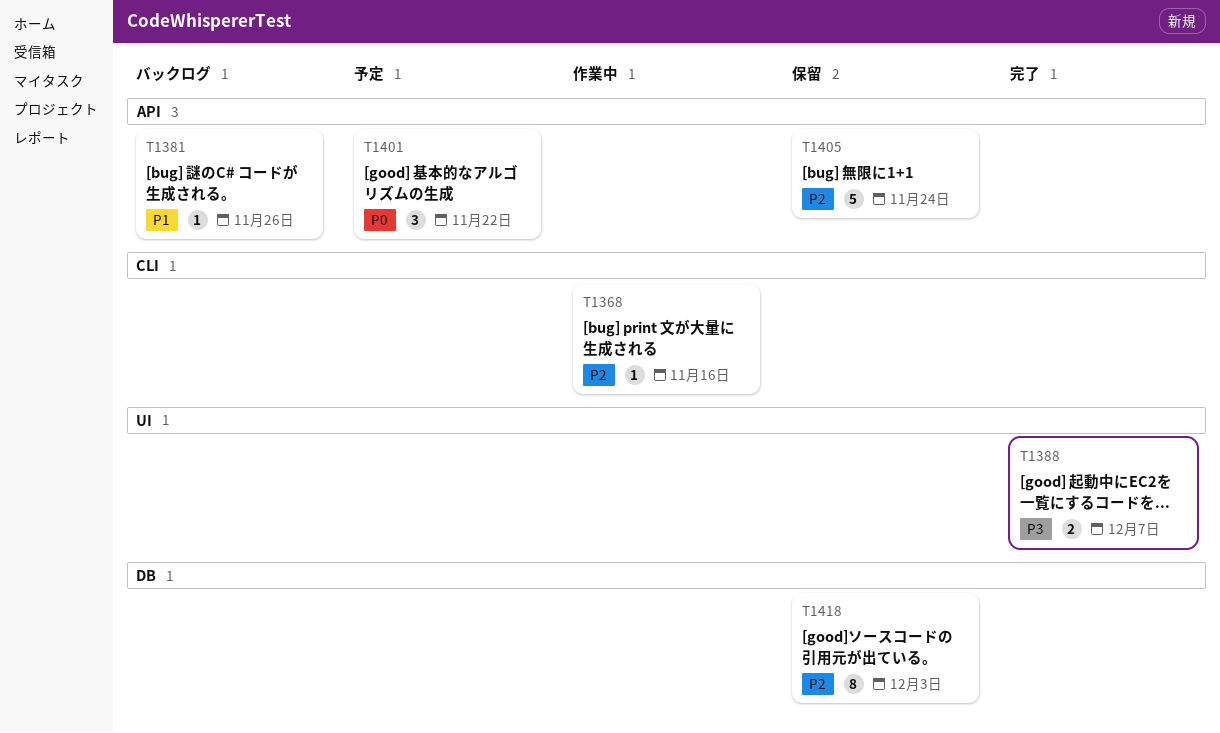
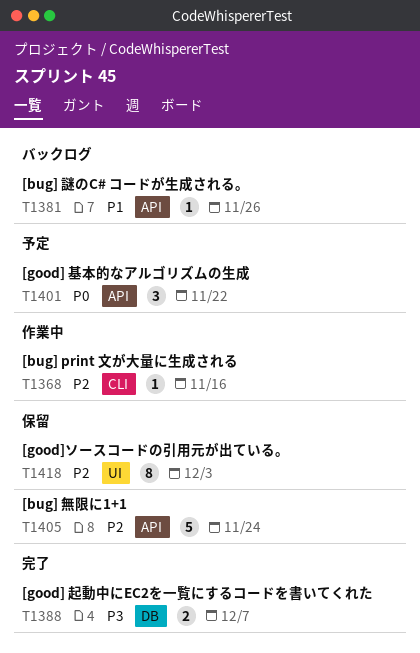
T1388, label: UI -> DB
T1418, label: DB -> UI

